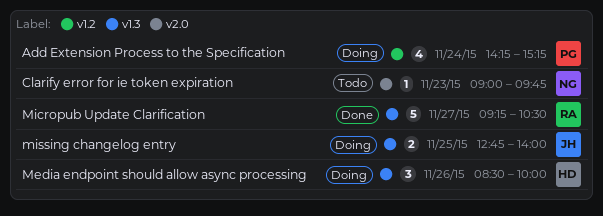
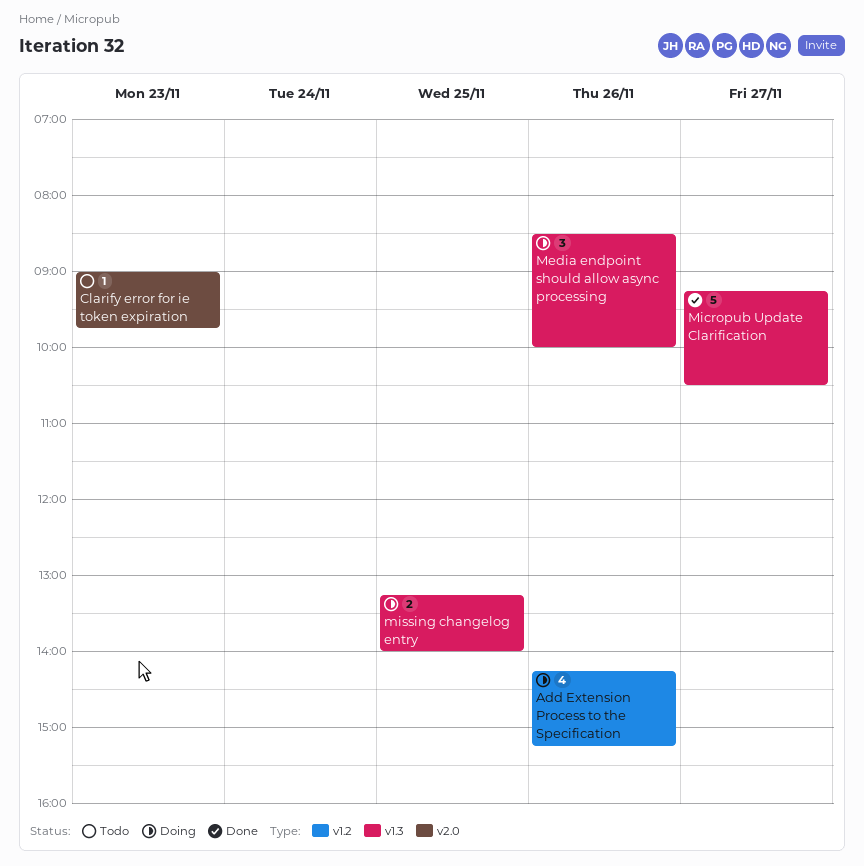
Add Extension Process to the Specification, day: Nov 24 -> Nov 26
missing changelog entry, begins: 12:45 -> 13:15

